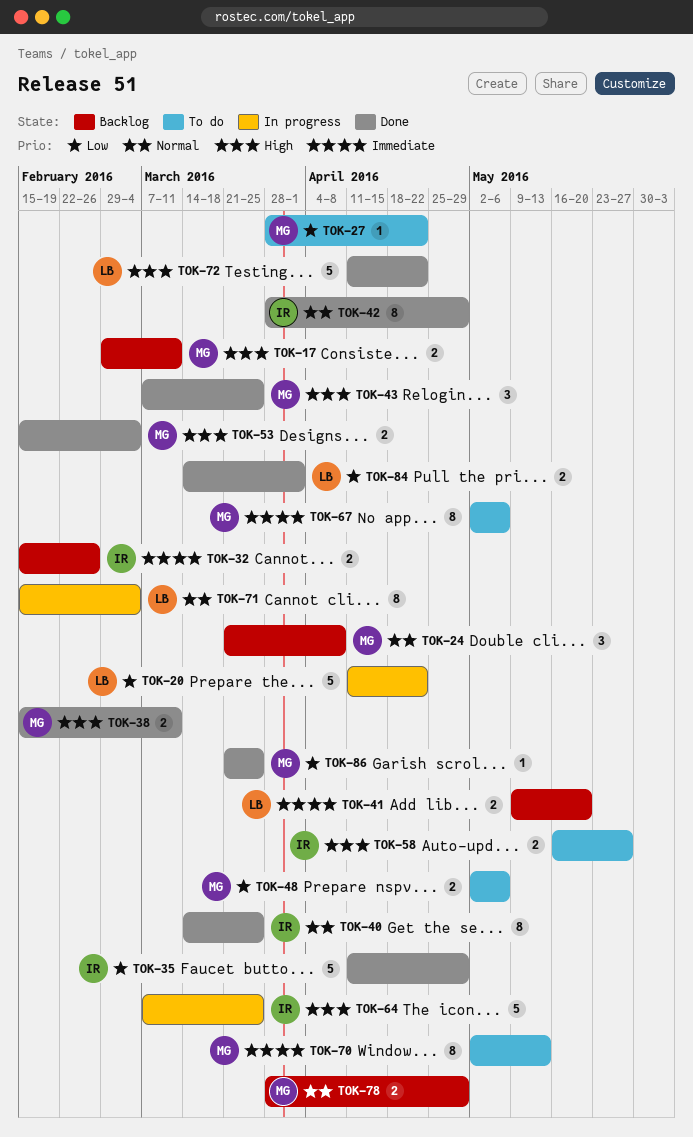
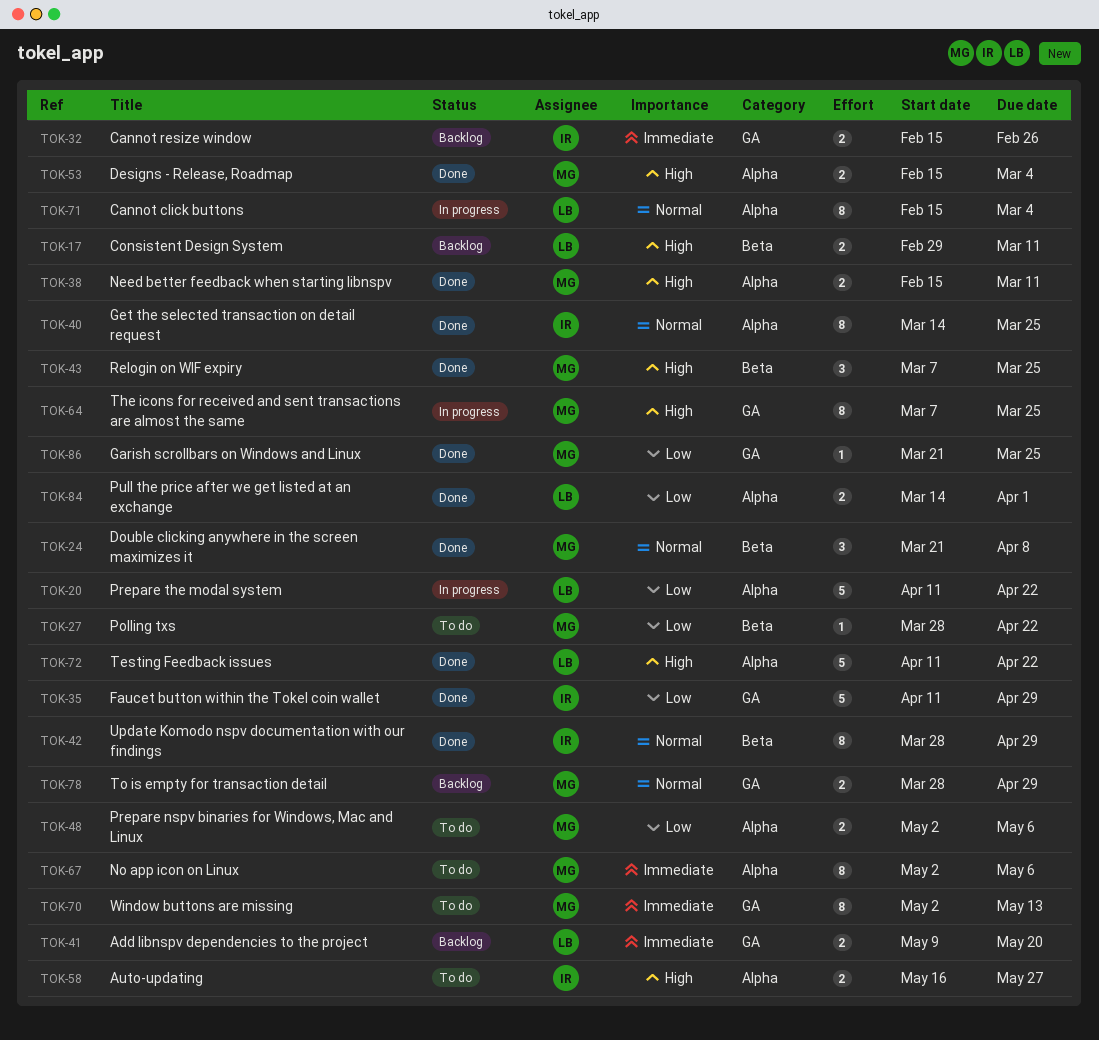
TOK-17, owner: MG -> LB
TOK-24, status: Backlog -> Done
TOK-64, owner: IR -> MG
TOK-64, estimate: 5 -> 8

